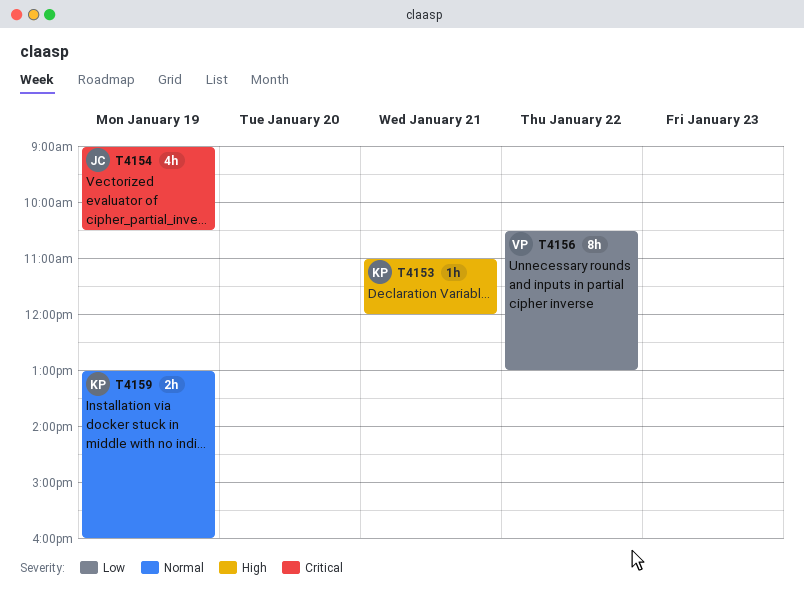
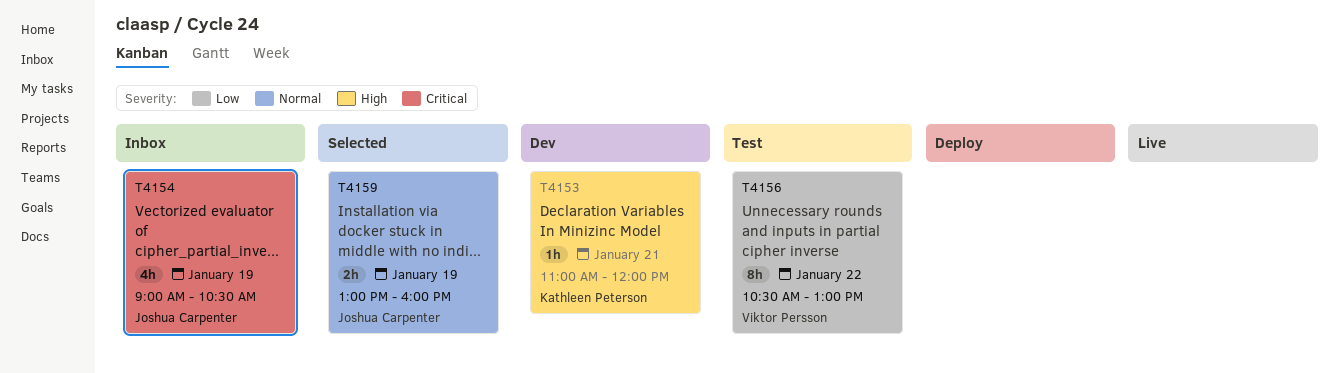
T4159, owner: Kathleen Peterson -> Joshua Carpenter

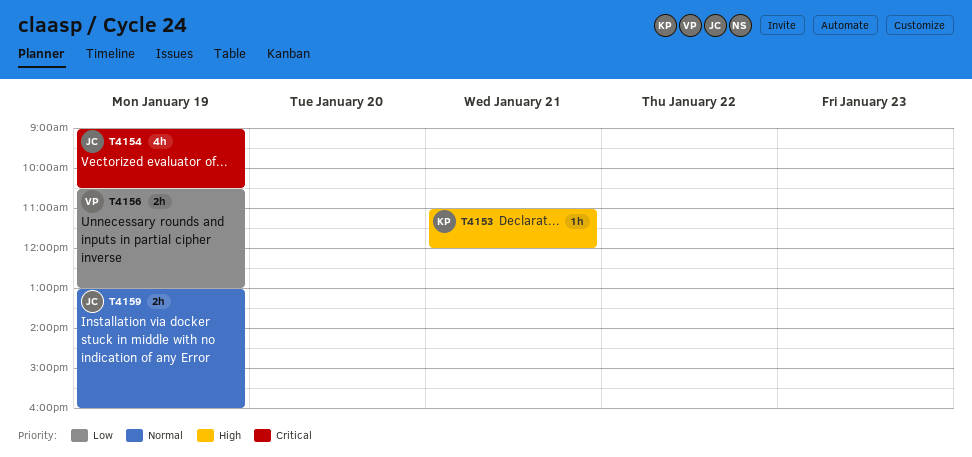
T4156, estimate: 8h -> 2h
T4156, day: Jan 22 -> Jan 19

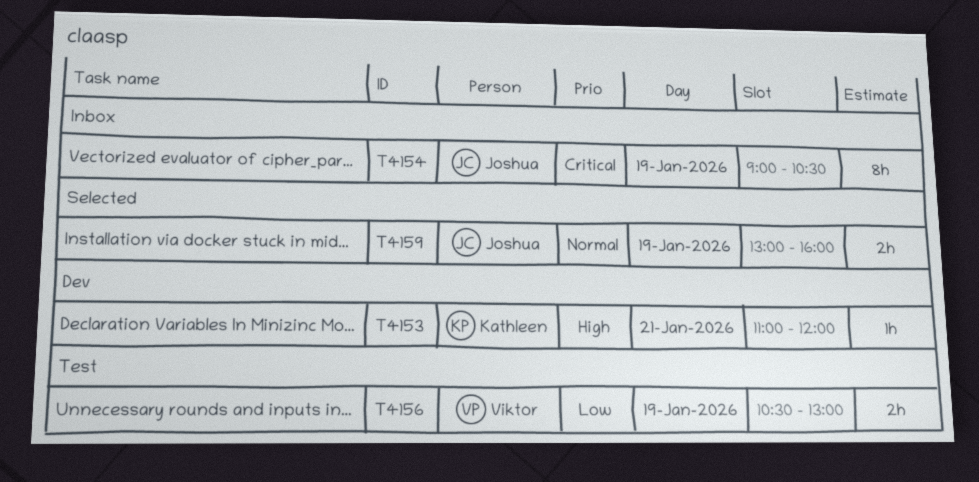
T4154, estimate: 4h -> 8h

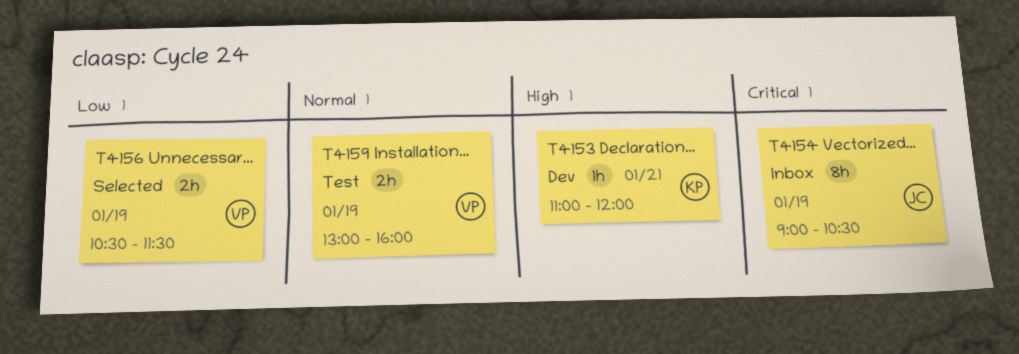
T4156, status: Test -> Selected
T4156, ends: 13:00 -> 11:30
T4159, status: Selected -> Test
T4159, owner: Joshua -> Viktor

